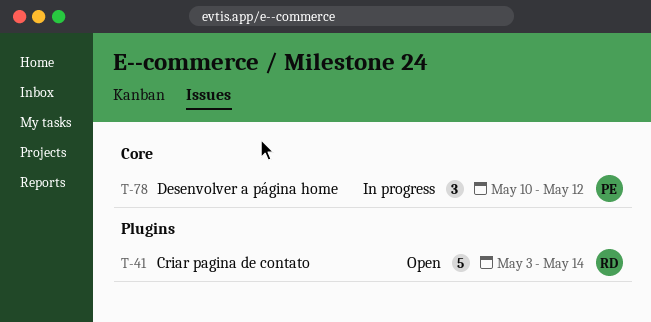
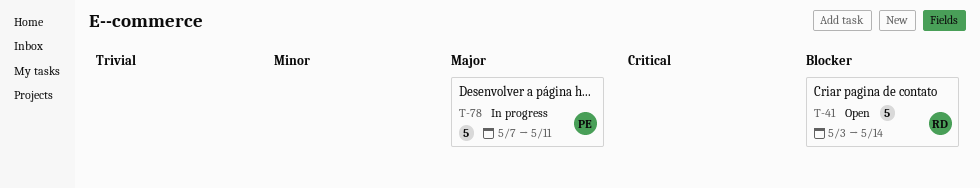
T-78, estimate: 3 -> 5
T-78, start: May 10 -> May 7
T-78, due: May 12 -> May 11

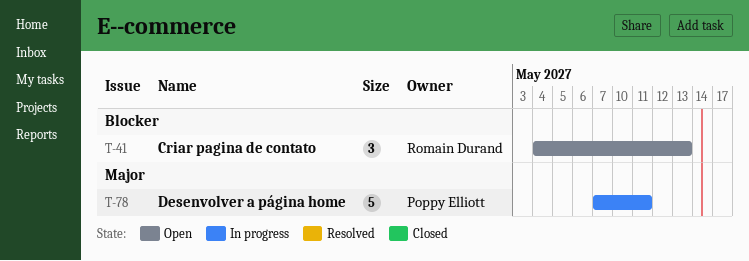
T-41, estimate: 5 -> 3
T-41, start: May 3 -> May 4
T-41, due: May 14 -> May 13

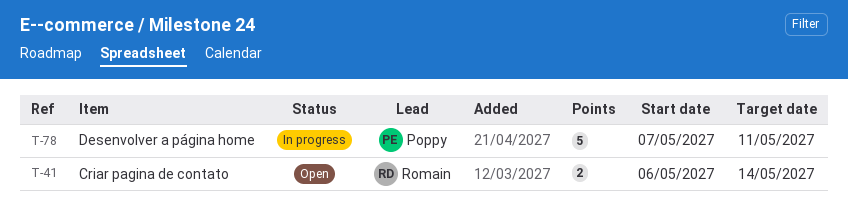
T-41, estimate: 3 -> 2
T-41, start: May 4 -> May 6
T-41, due: May 13 -> May 14

